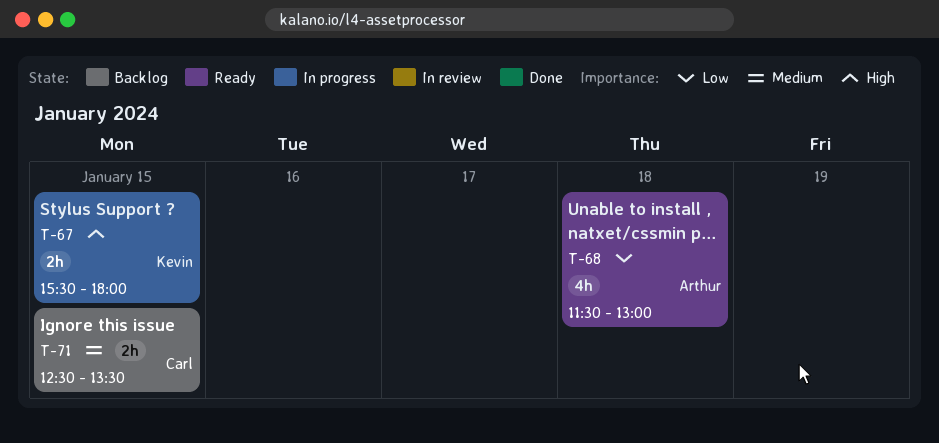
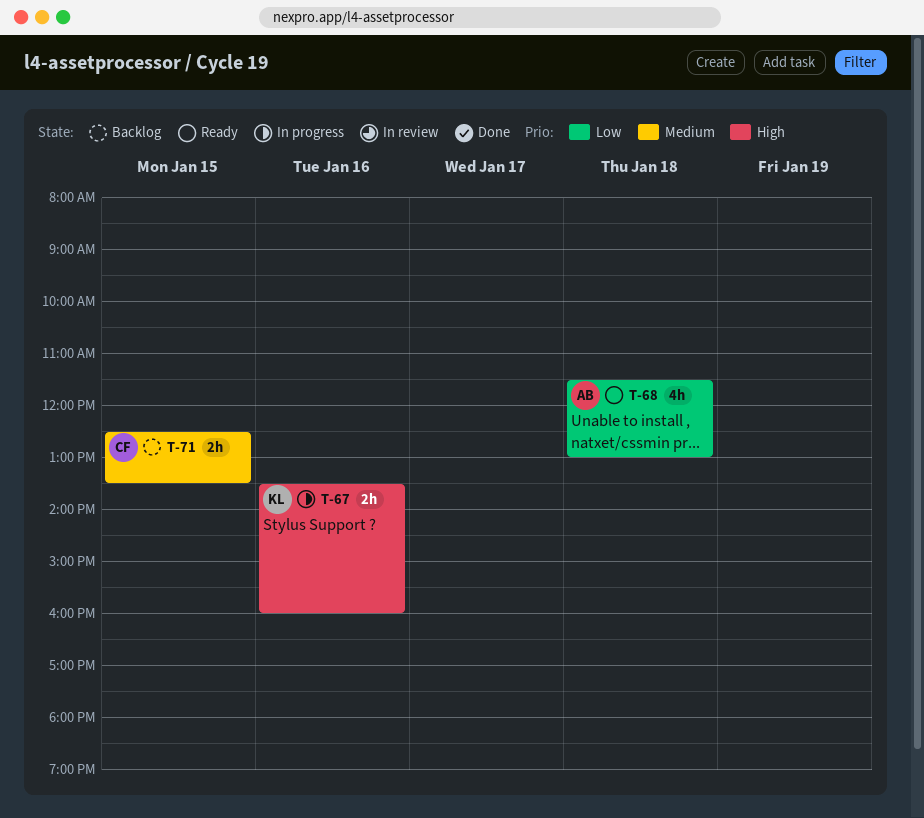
T-67, day: Jan 15 -> Jan 16
T-67, begins: 15:30 -> 13:30
T-67, ends: 18:00 -> 16:00

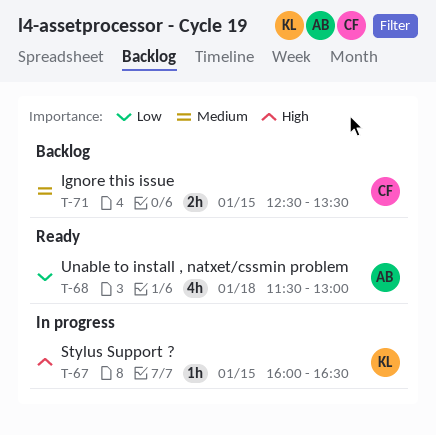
T-67, estimate: 2h -> 1h
T-67, day: Jan 16 -> Jan 15
T-67, begins: 13:30 -> 16:00
T-67, ends: 16:00 -> 16:30

